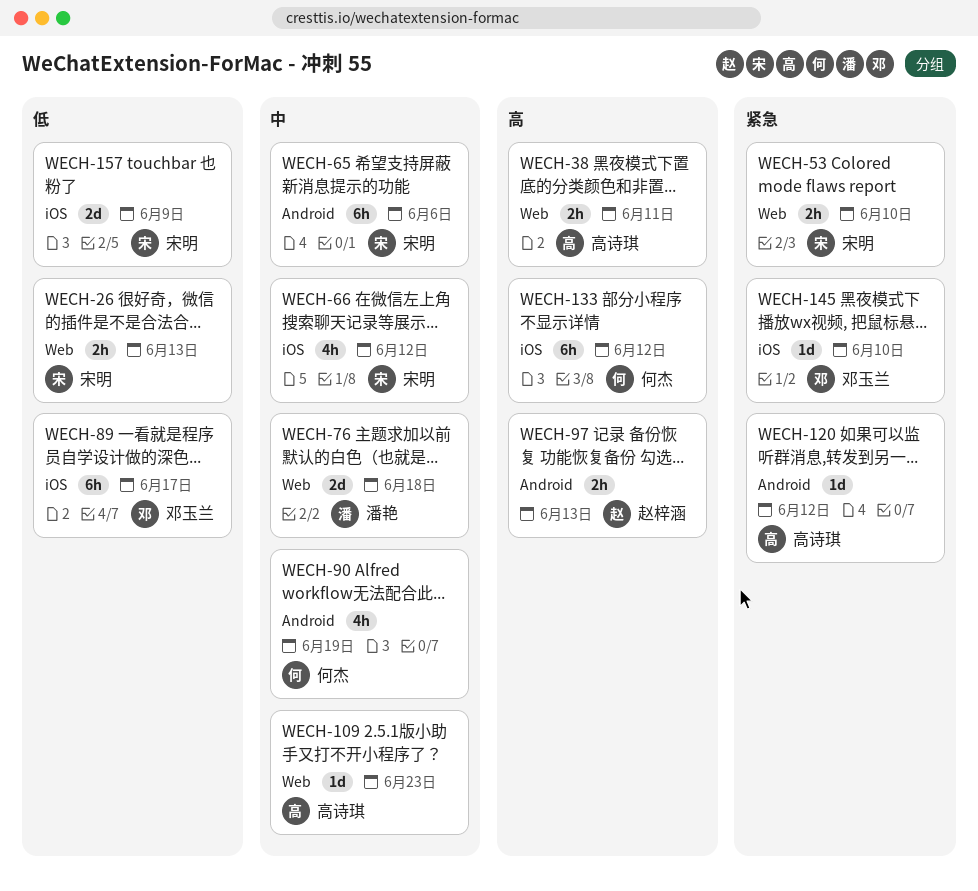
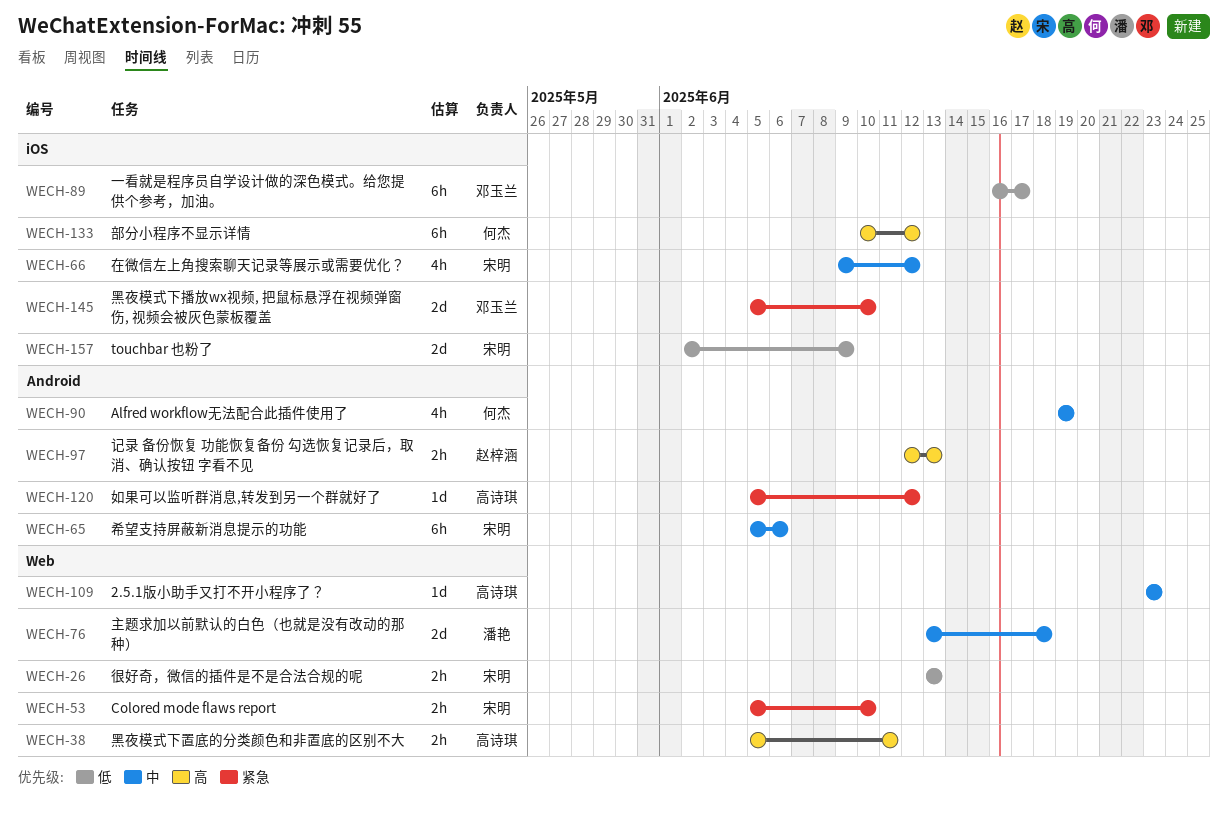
WECH-145, estimate: 1d -> 2d

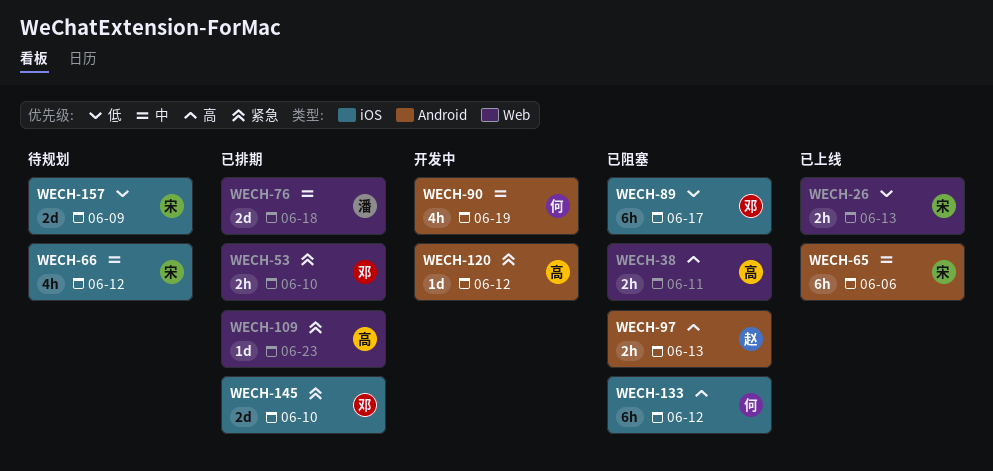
WECH-53, owner: 宋明 -> 邓玉兰
WECH-109, priority: 中 -> 紧急

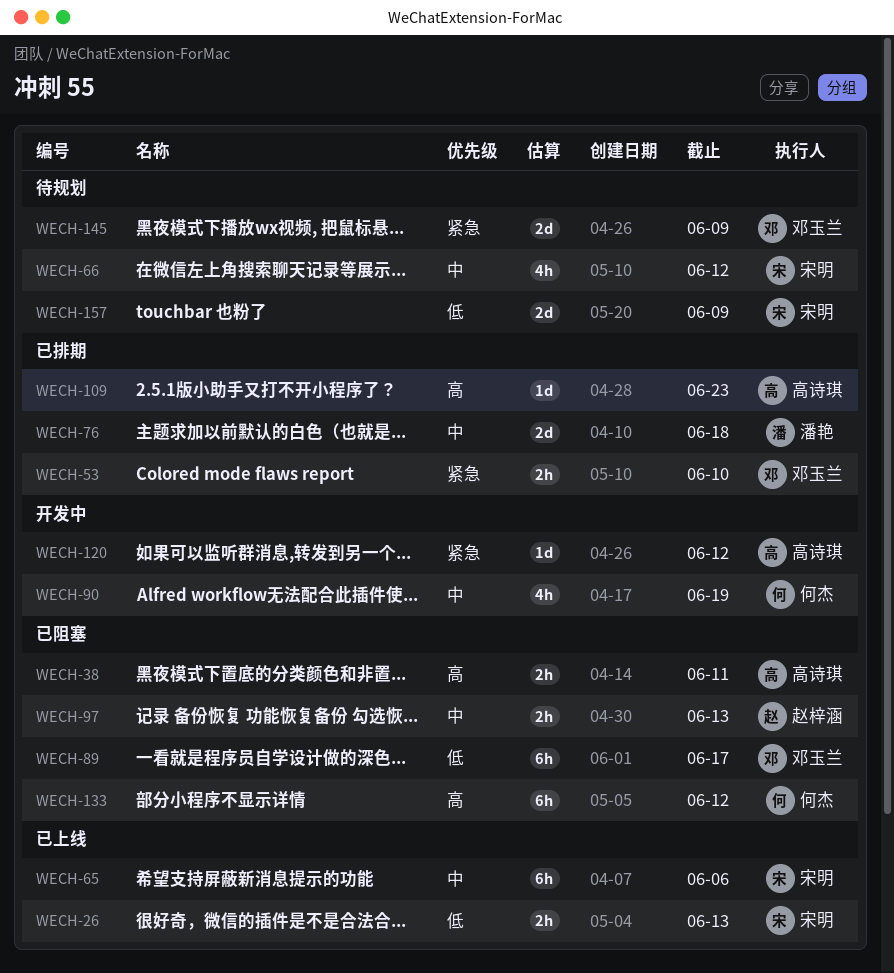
WECH-97, priority: 高 -> 中
WECH-109, priority: 紧急 -> 高
WECH-145, status: 已排期 -> 待规划
WECH-145, due: Jun 10 -> Jun 9

